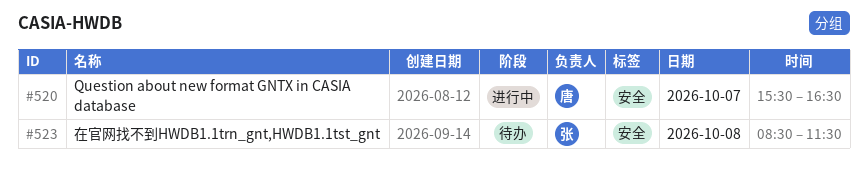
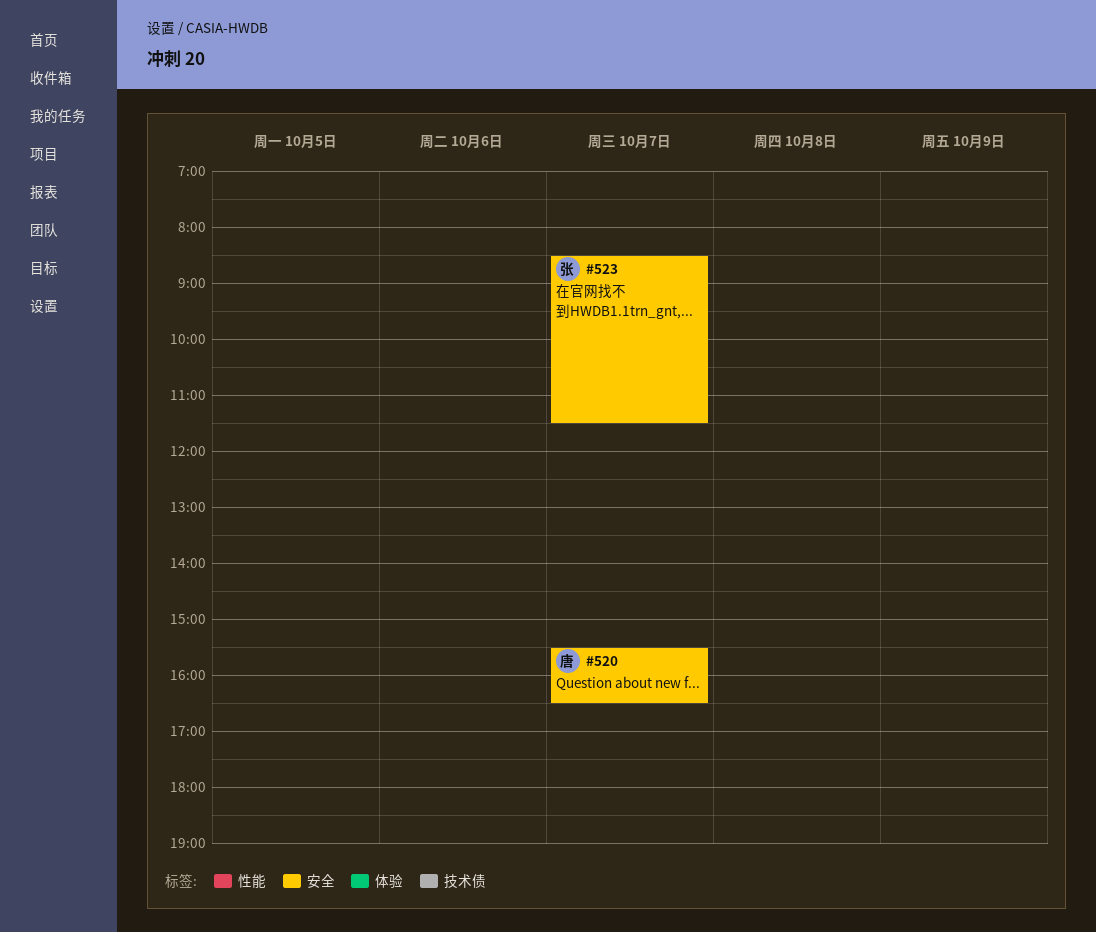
#523, day: Oct 8 -> Oct 7

